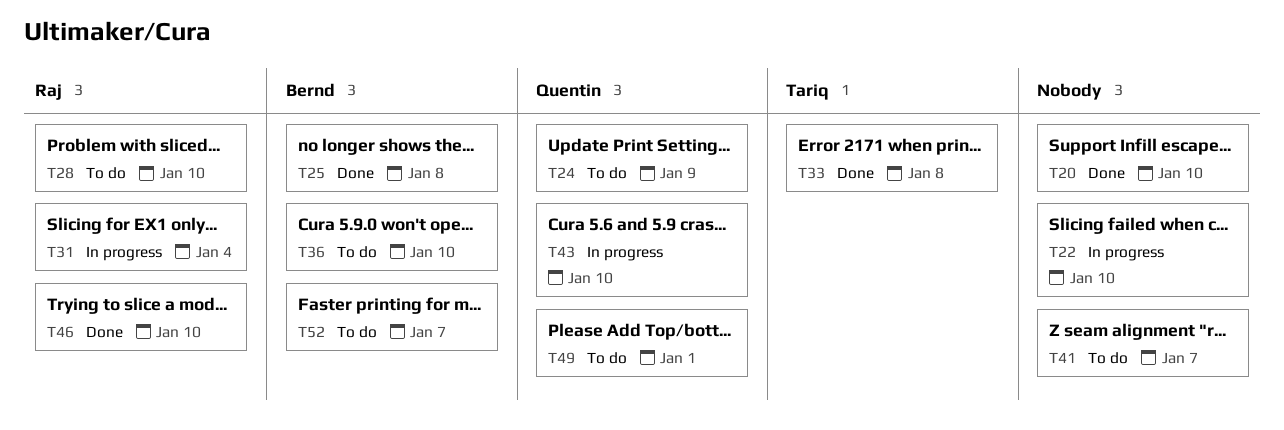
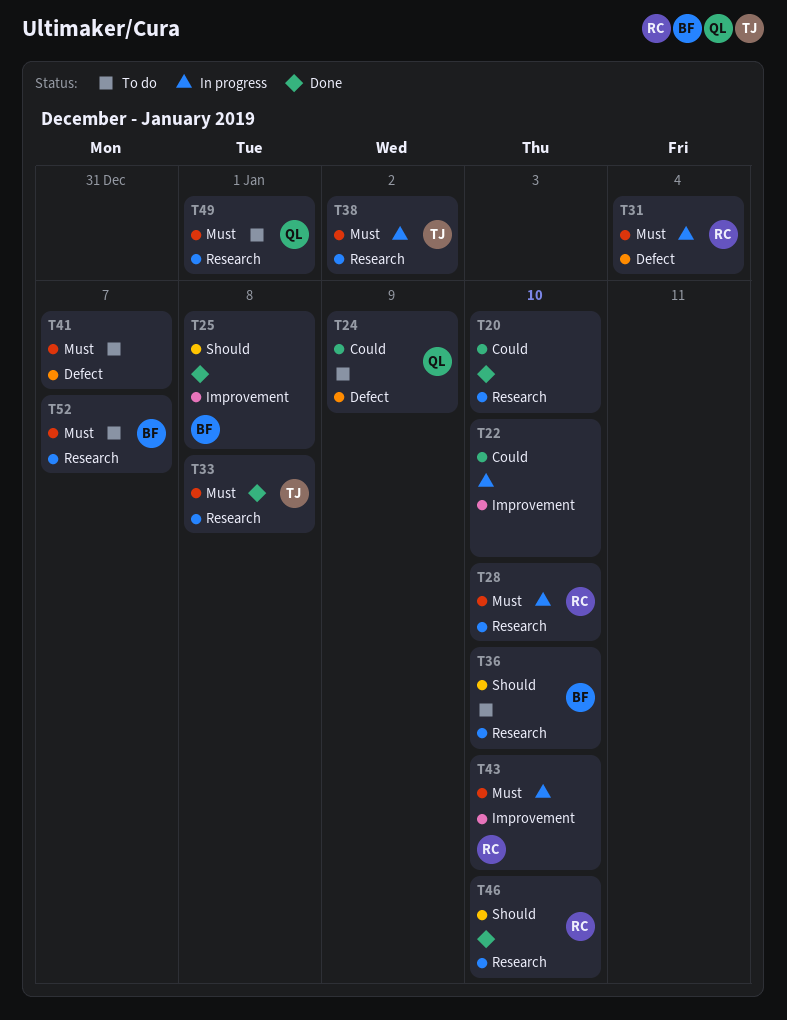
T28, status: To do -> In progress
T38: none -> present
T43, owner: Quentin -> Raj

